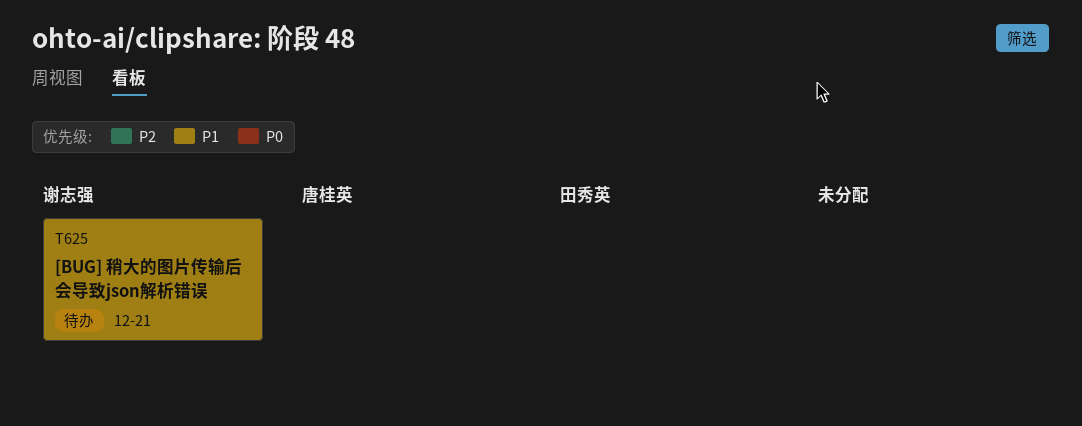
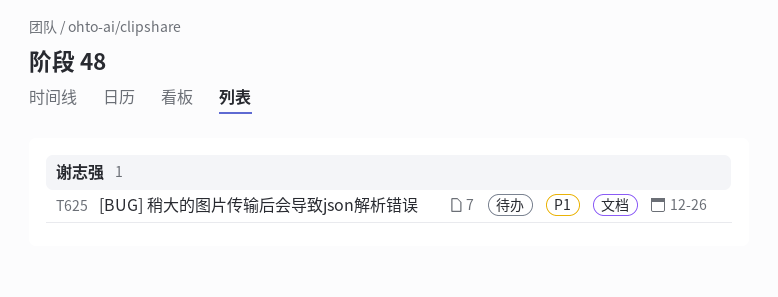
T625, due: Dec 21 -> Dec 26

